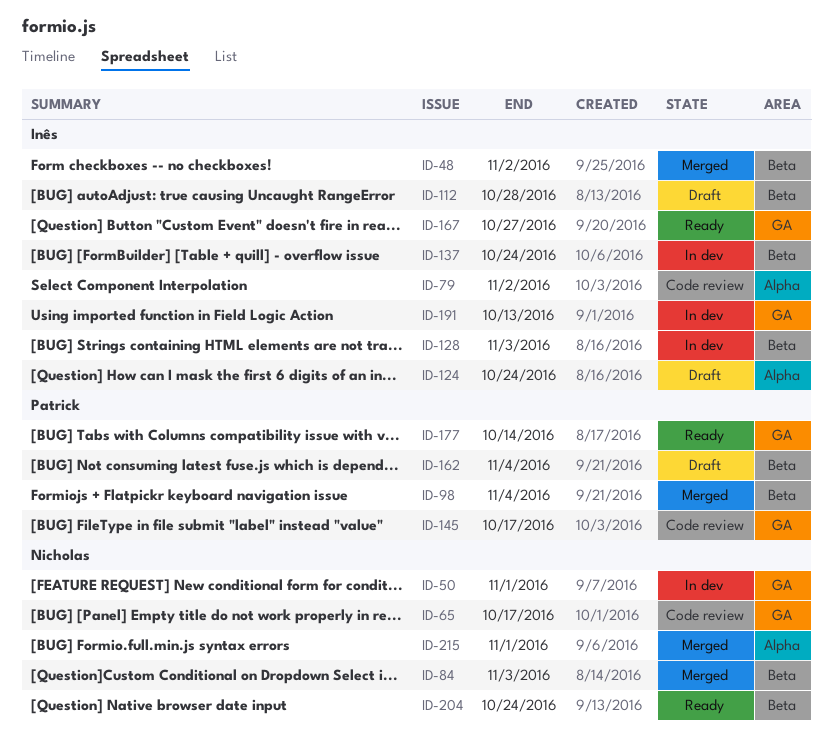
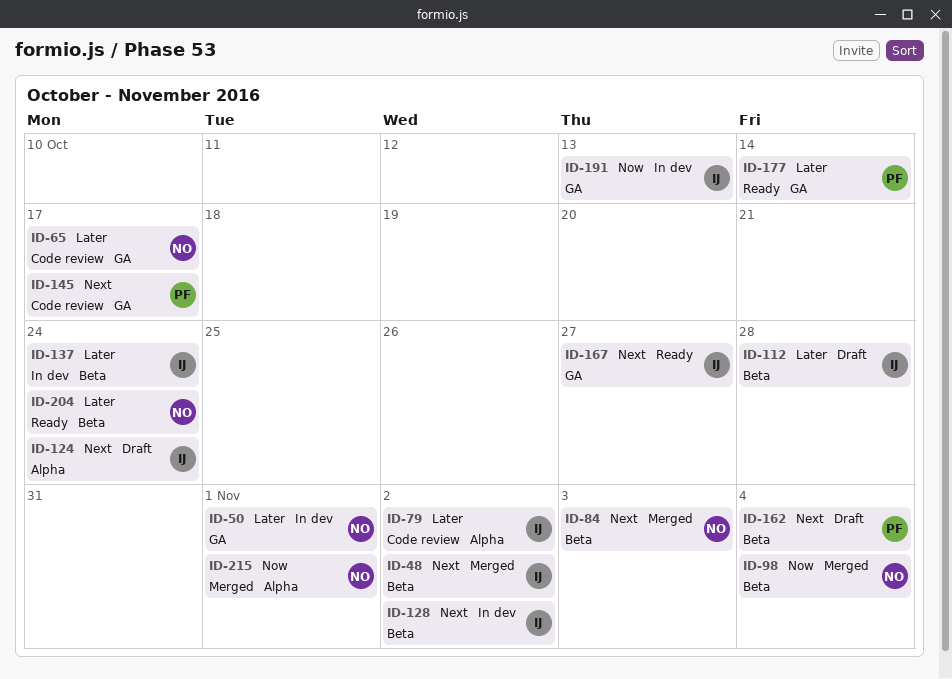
ID-98, owner: Patrick -> Nicholas
ID-128, due: Nov 3 -> Nov 2

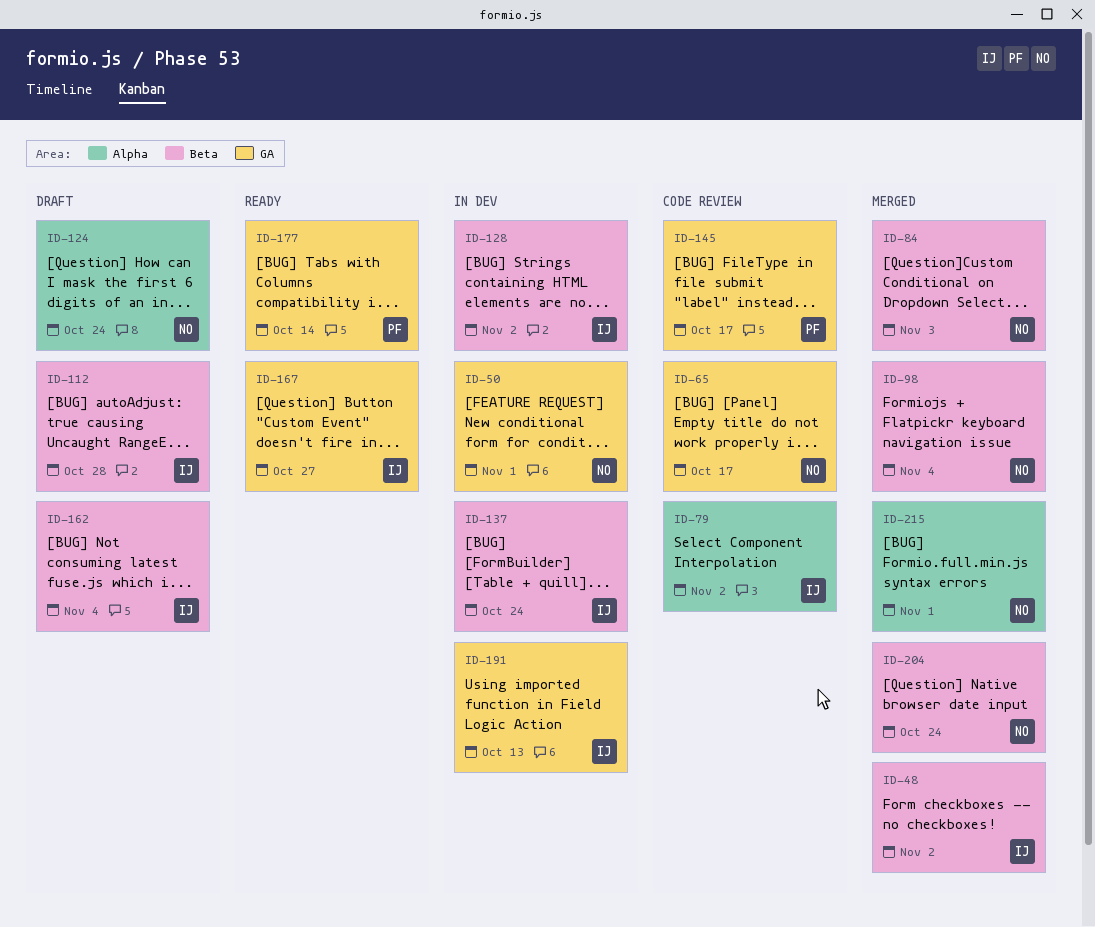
ID-124, owner: IJ -> NO
ID-162, owner: PF -> IJ
ID-204, status: Ready -> Merged

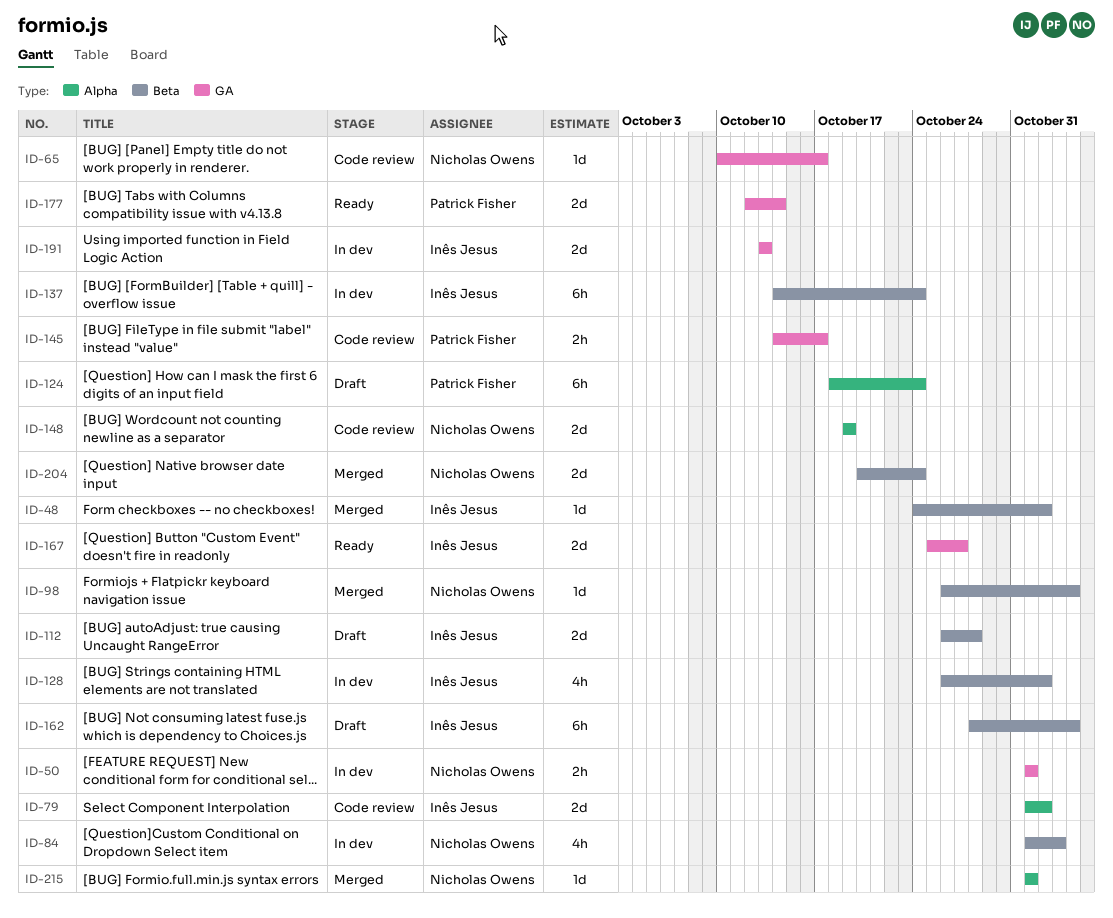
ID-84, status: Merged -> In dev
ID-124, owner: Nicholas Owens -> Patrick Fisher
ID-148: none -> present

